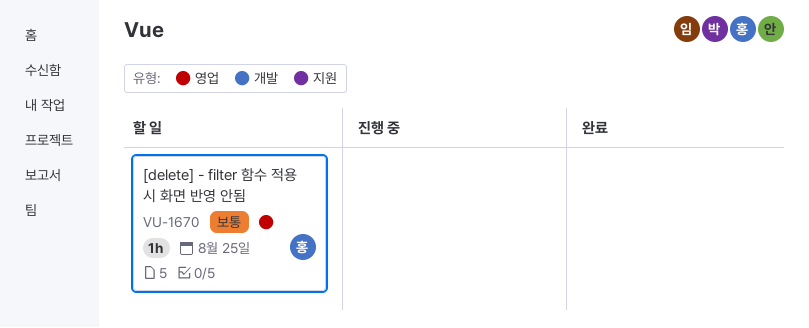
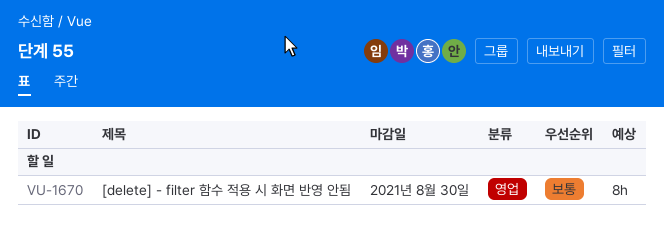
VU-1670, estimate: 1h -> 8h
VU-1670, due: Aug 25 -> Aug 30

